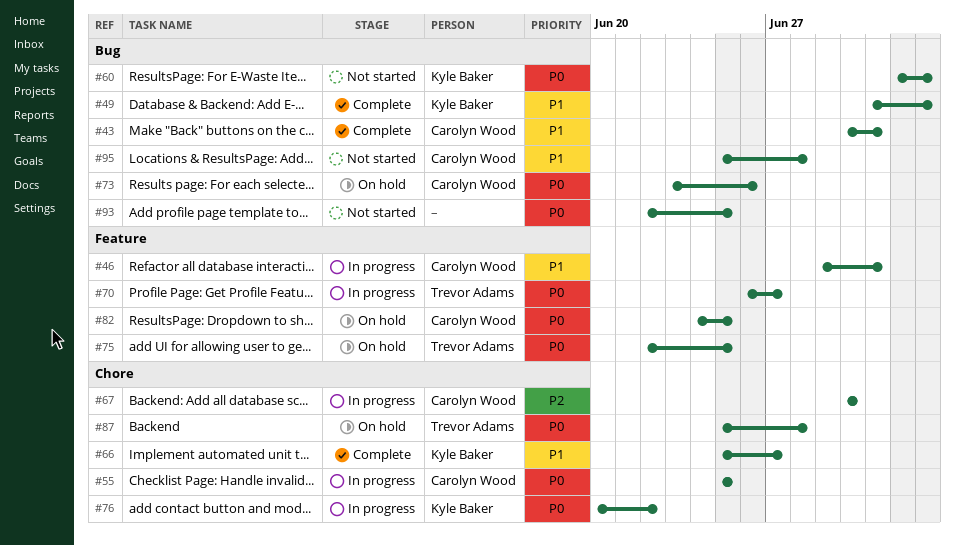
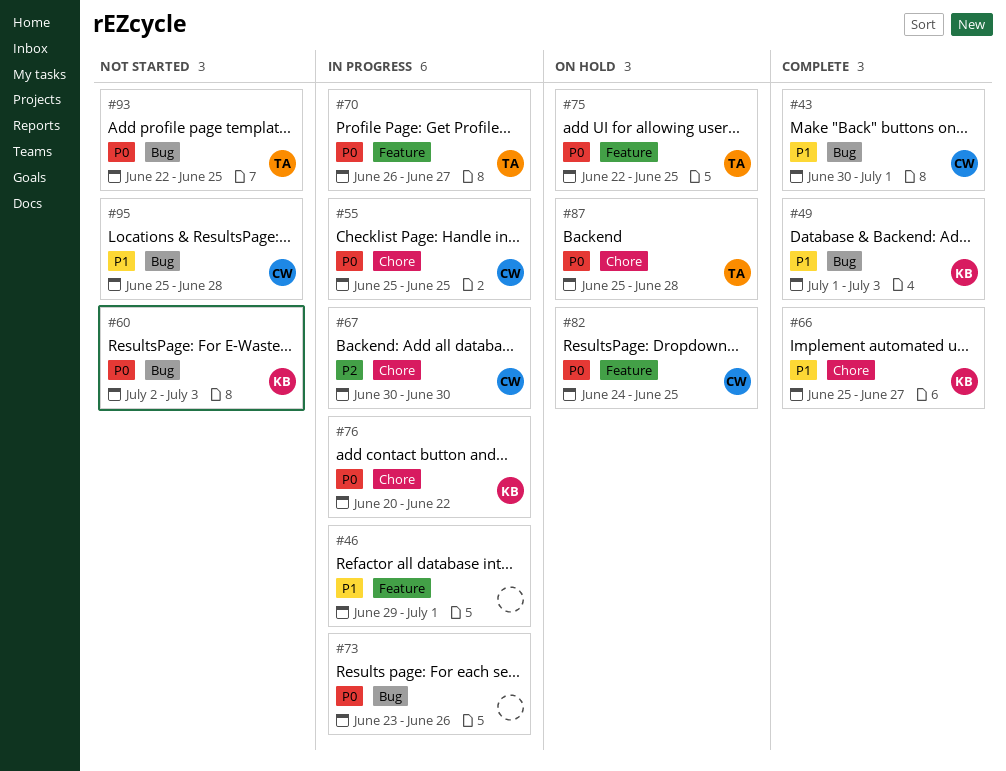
#46, owner: Carolyn Wood -> none
#73, status: On hold -> In progress
#73, owner: Carolyn Wood -> none
#93, owner: none -> Trevor Adams

